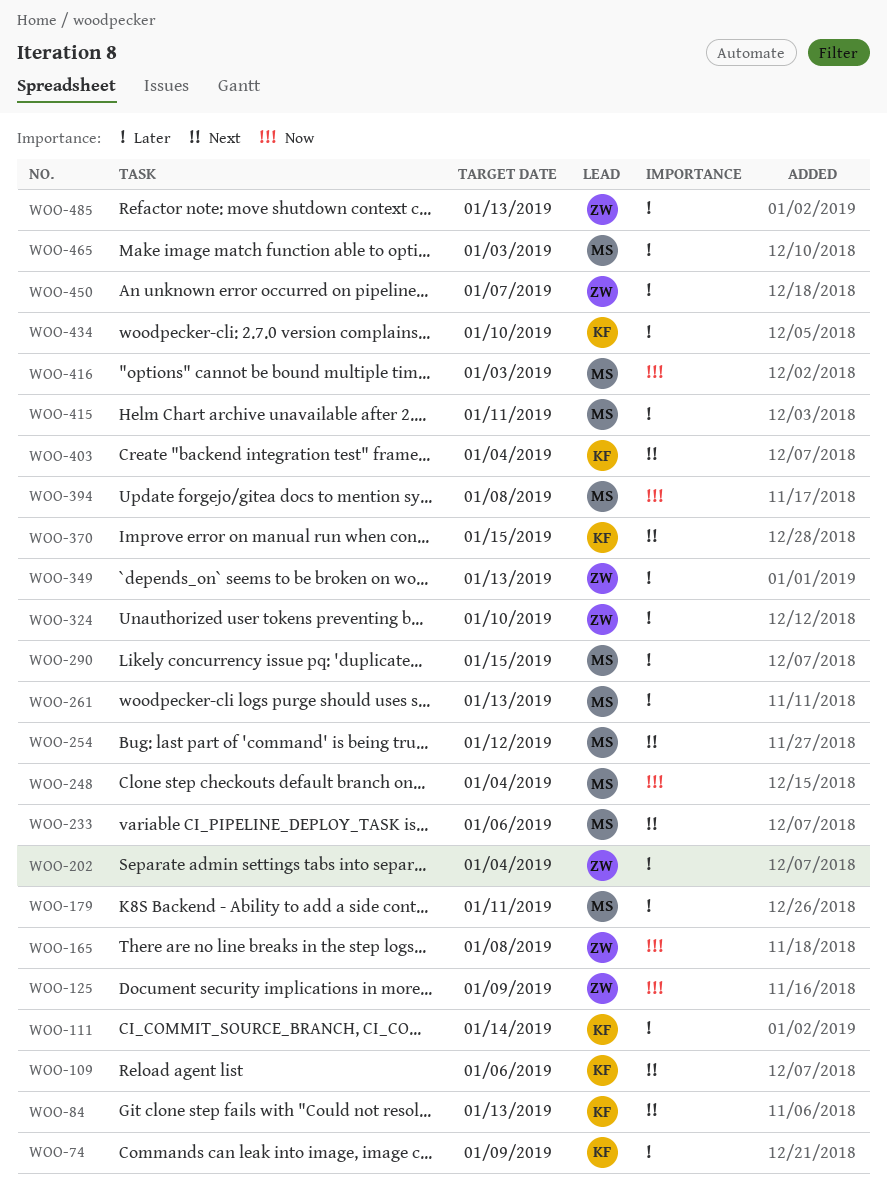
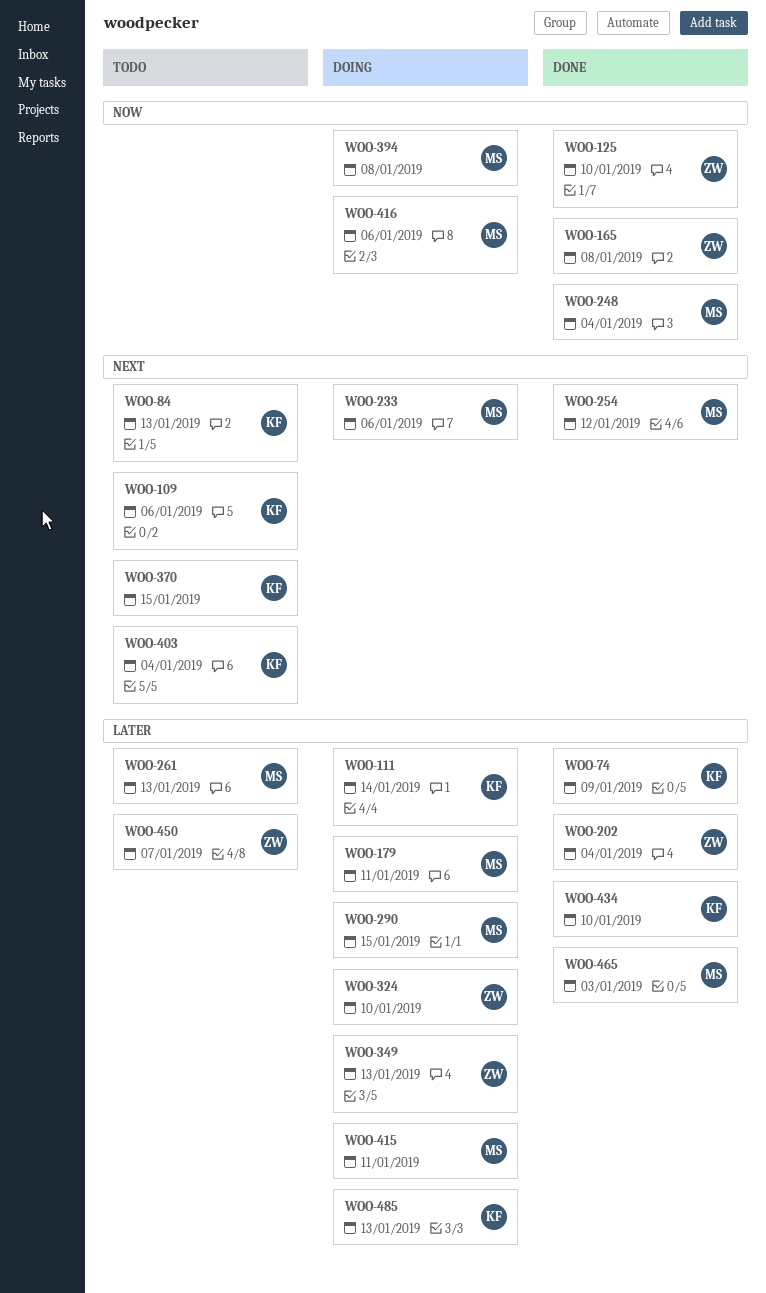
WOO-125, due: Jan 9 -> Jan 10
WOO-416, due: Jan 3 -> Jan 6
WOO-485, owner: ZW -> KF

